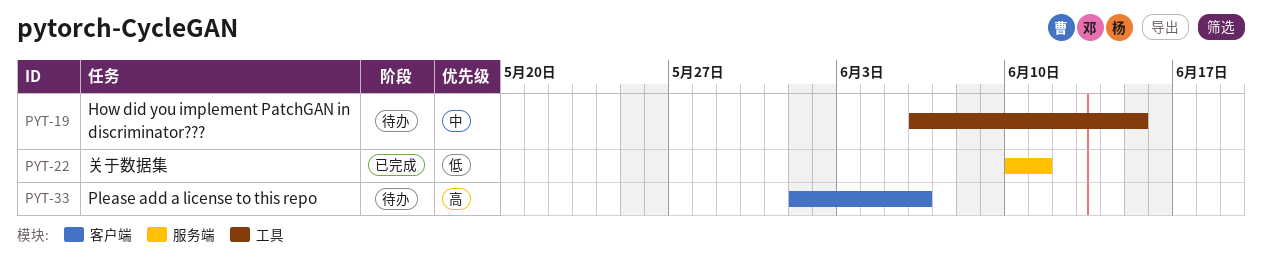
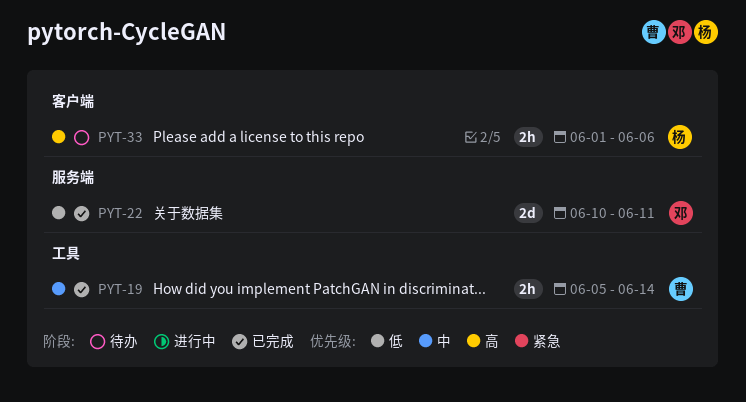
PYT-19, status: 待办 -> 已完成
PYT-19, start: Jun 6 -> Jun 5
PYT-19, due: Jun 15 -> Jun 14

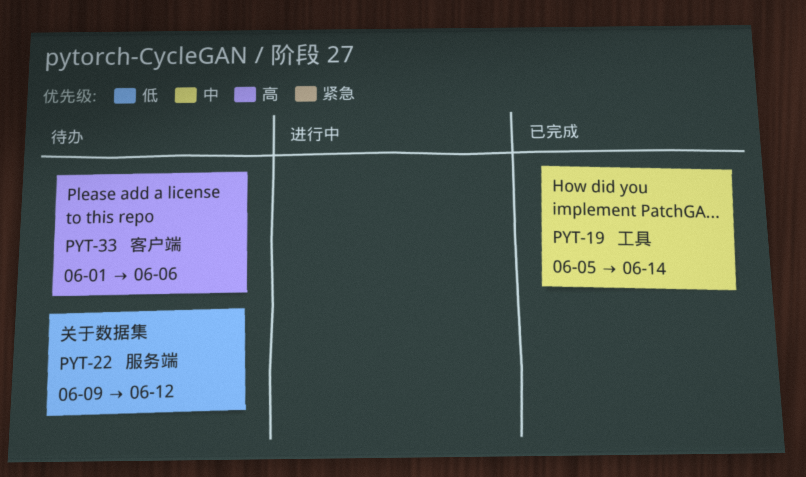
PYT-22, status: 已完成 -> 待办
PYT-22, start: Jun 10 -> Jun 9
PYT-22, due: Jun 11 -> Jun 12

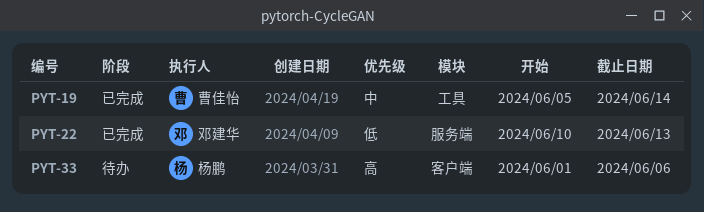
PYT-22, status: 待办 -> 已完成
PYT-22, start: Jun 9 -> Jun 10
PYT-22, due: Jun 12 -> Jun 13

